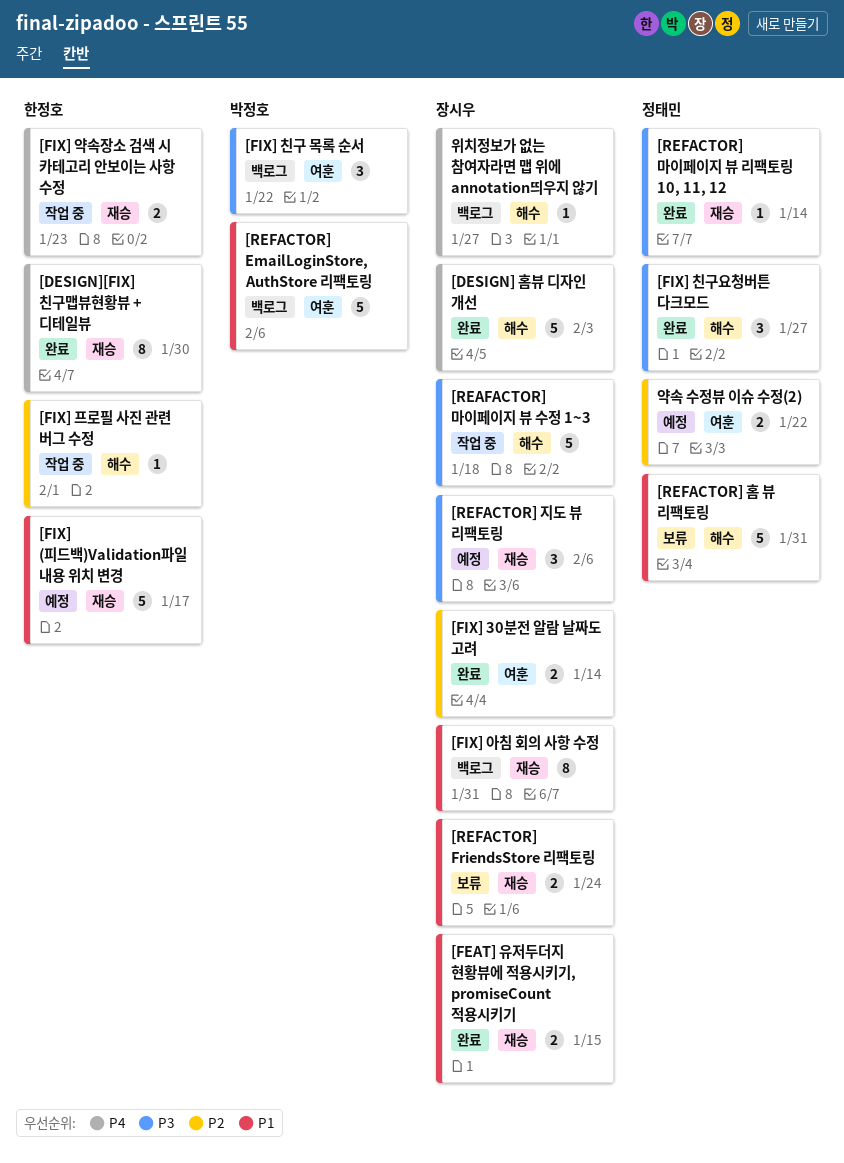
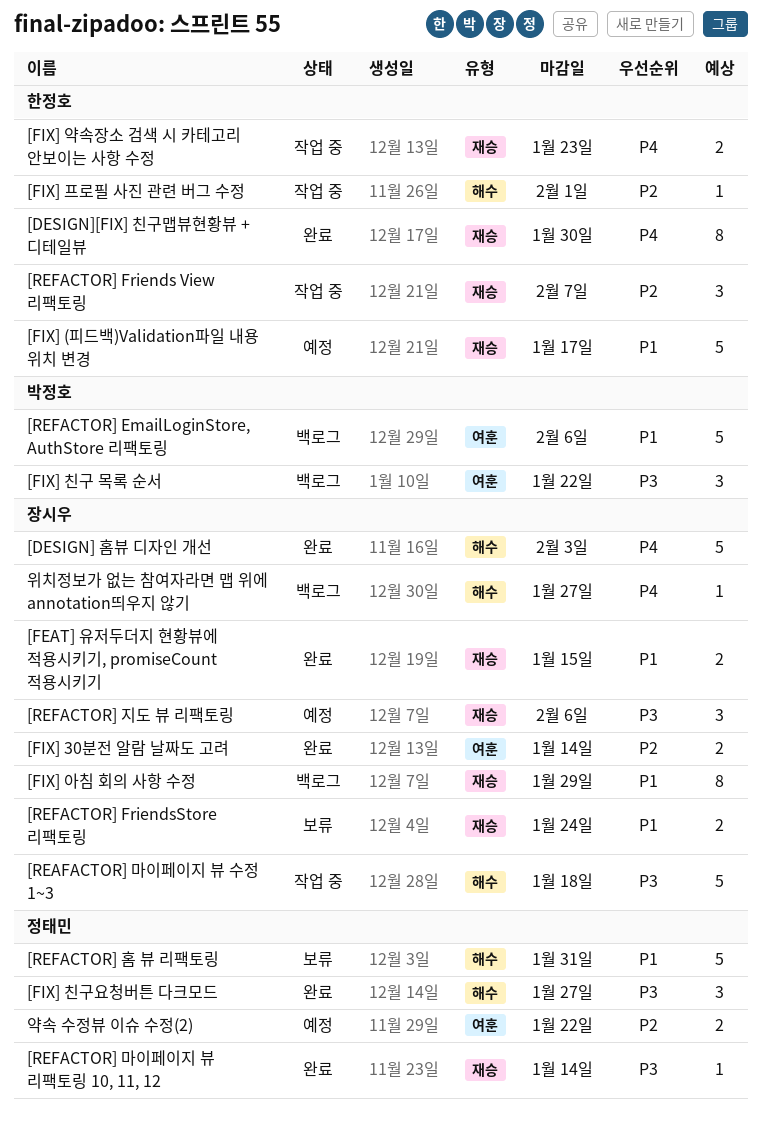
[FIX] 아침 회의 사항 수정, due: Jan 31 -> Jan 29
[REFACTOR] Friends View 리팩토링: none -> present

